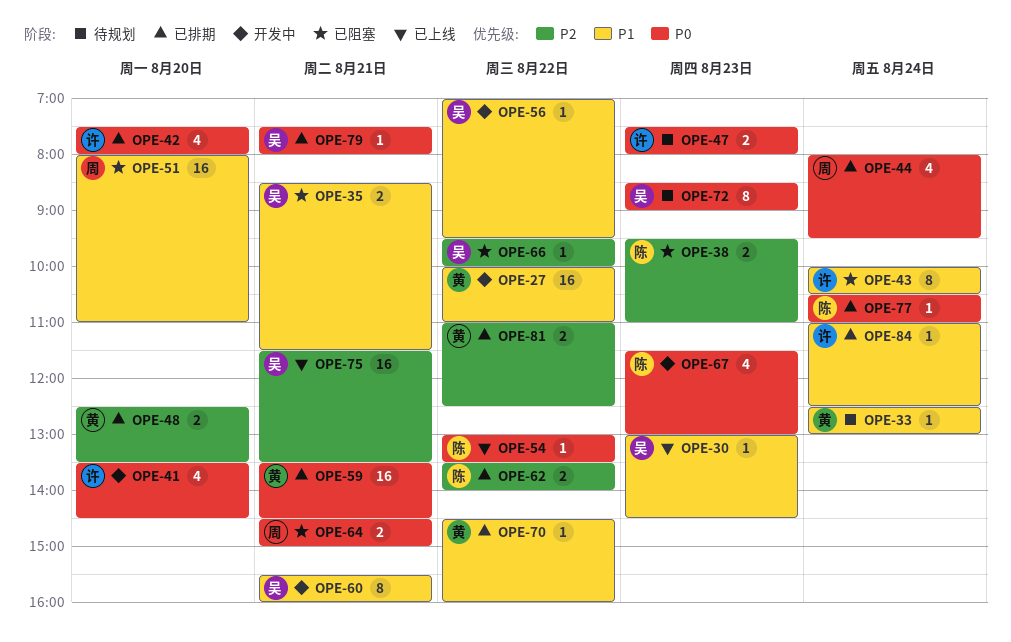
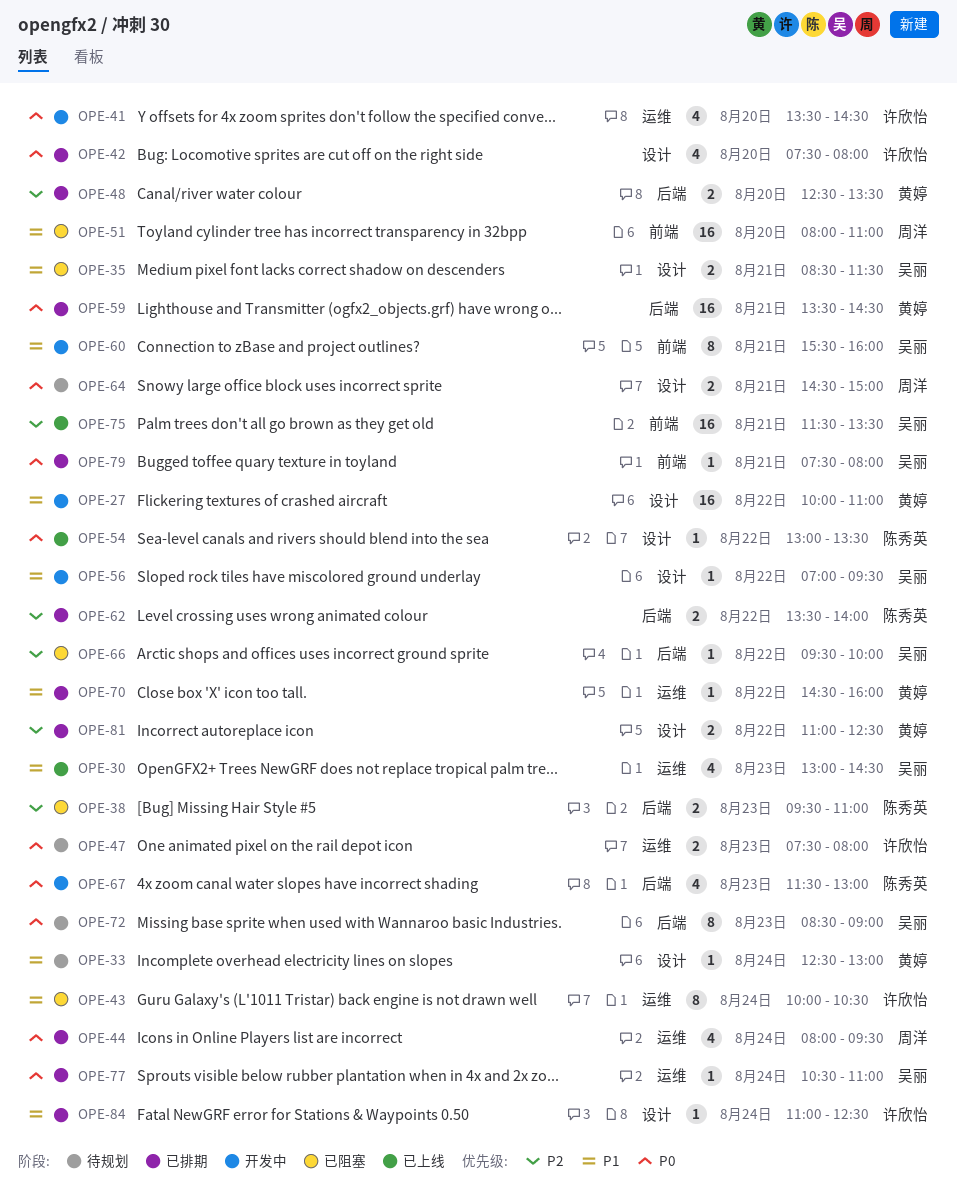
OPE-30, estimate: 1 -> 4
OPE-64, status: 已阻塞 -> 待规划
OPE-77, owner: 陈秀英 -> 吴丽

